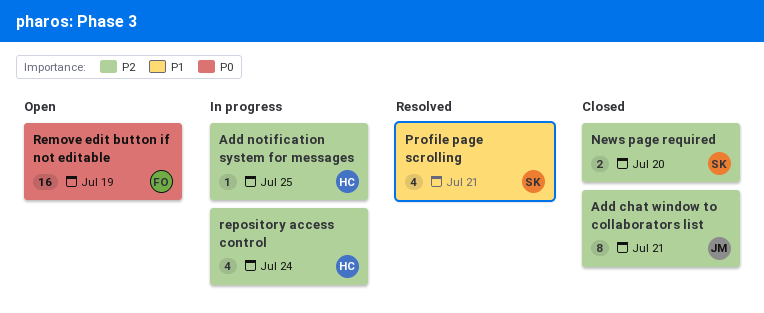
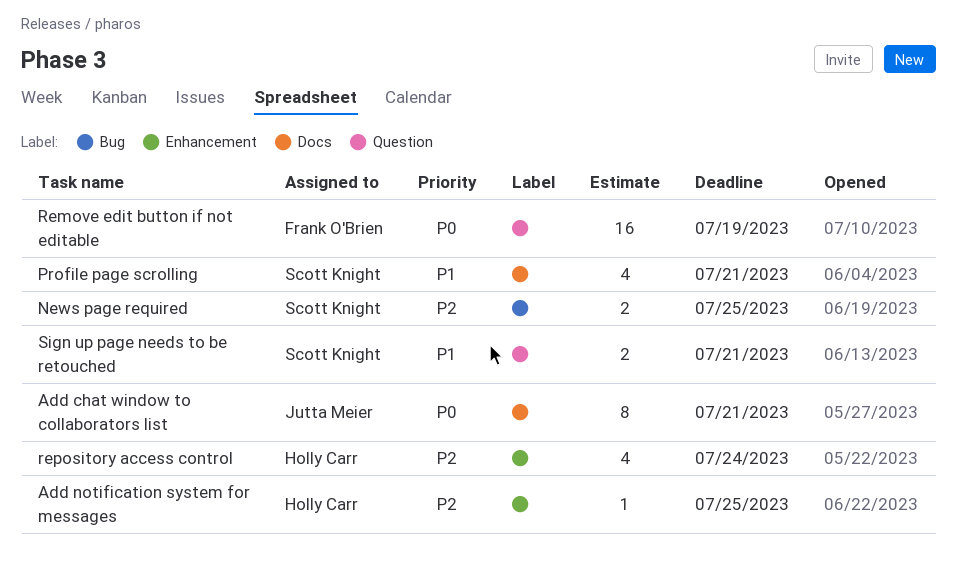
Add chat window to collaborators list, priority: P2 -> P0
News page required, due: Jul 20 -> Jul 25
Sign up page needs to be retouched: none -> present

